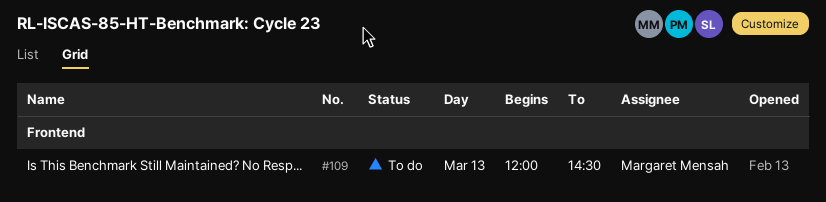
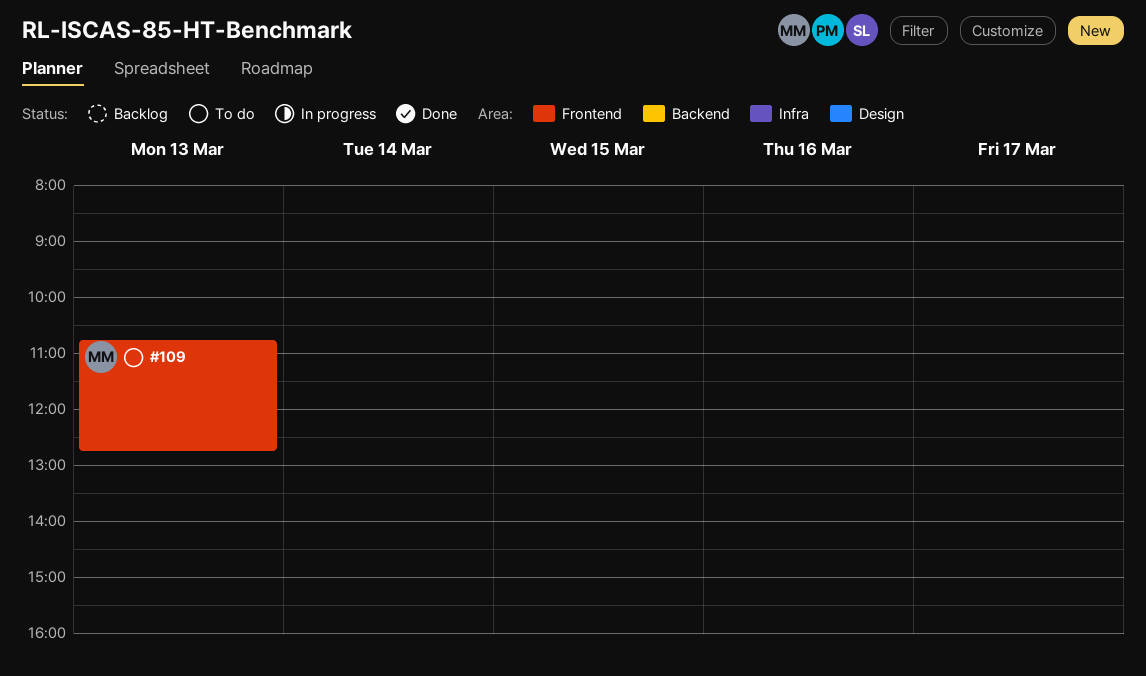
#109, begins: 12:00 -> 10:45
#109, ends: 14:30 -> 12:45

